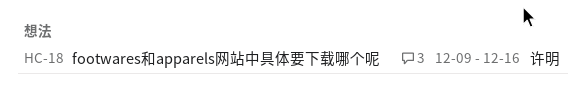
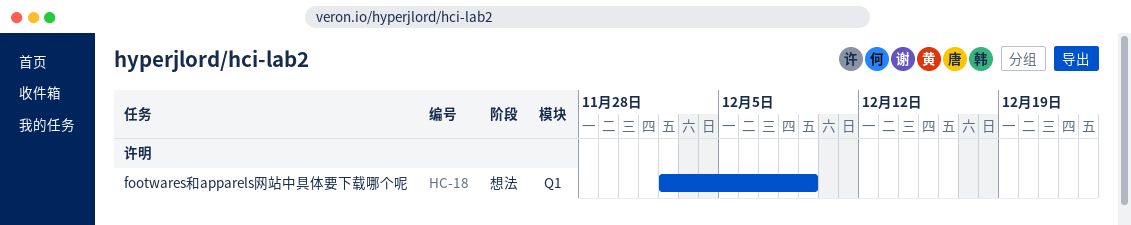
HC-18, start: Dec 9 -> Dec 2
HC-18, due: Dec 16 -> Dec 9

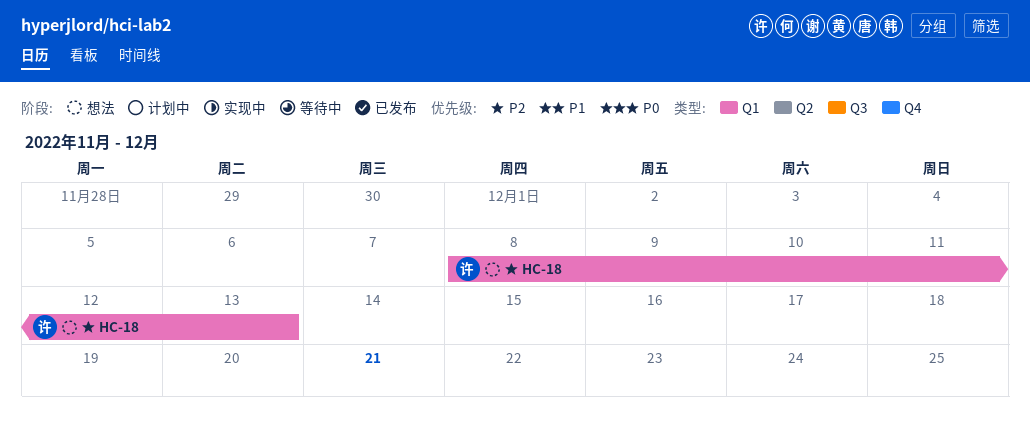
HC-18, start: Dec 2 -> Dec 8
HC-18, due: Dec 9 -> Dec 13

